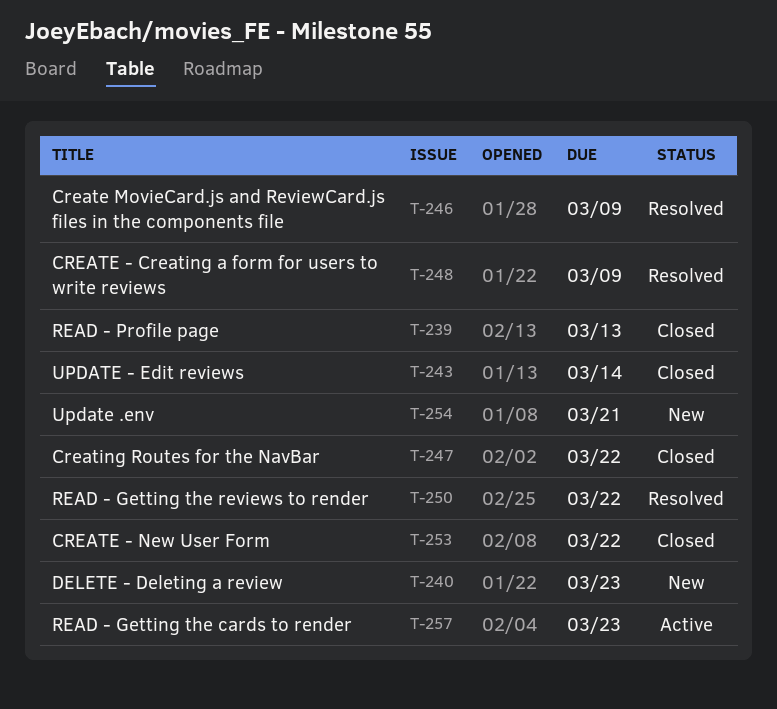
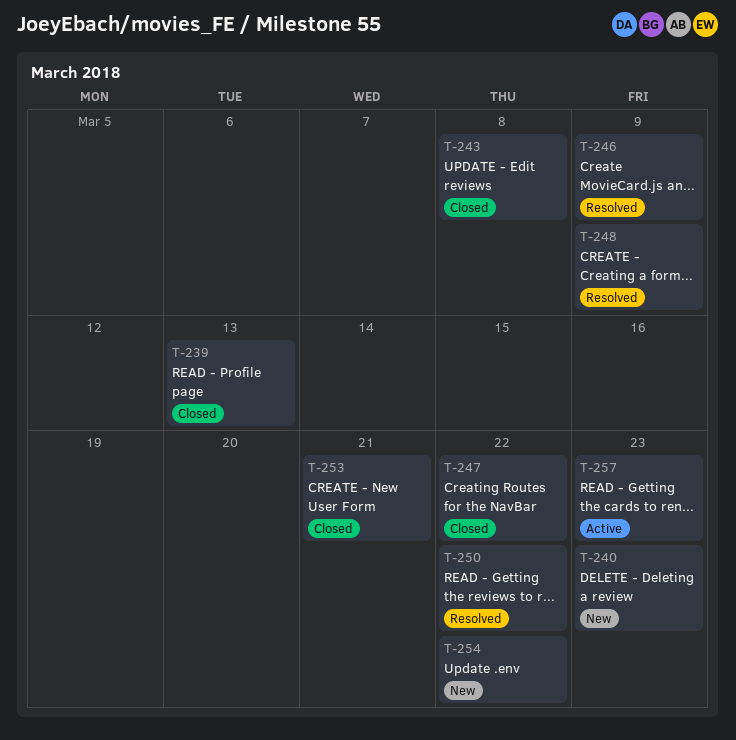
T-243, due: Mar 14 -> Mar 8
T-253, due: Mar 22 -> Mar 21
T-254, due: Mar 21 -> Mar 22

